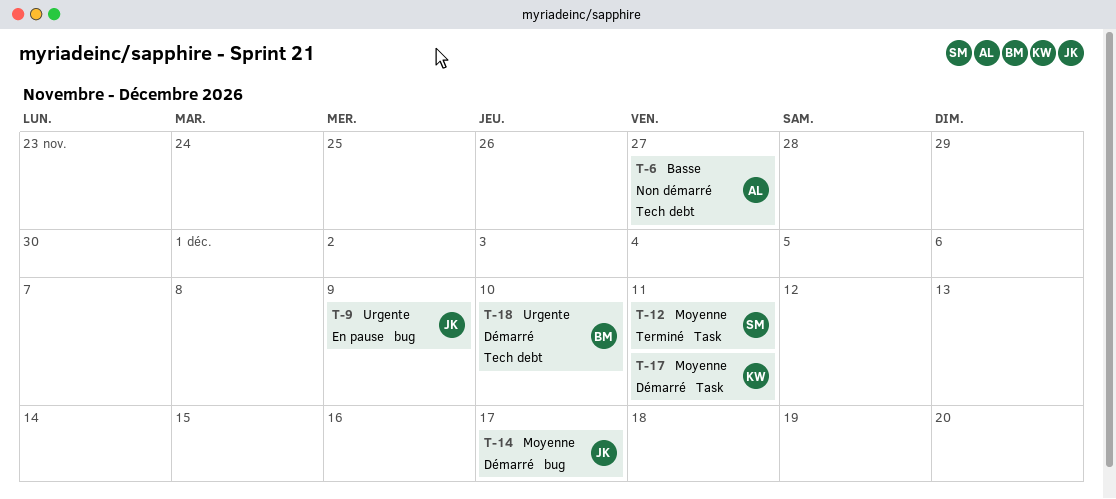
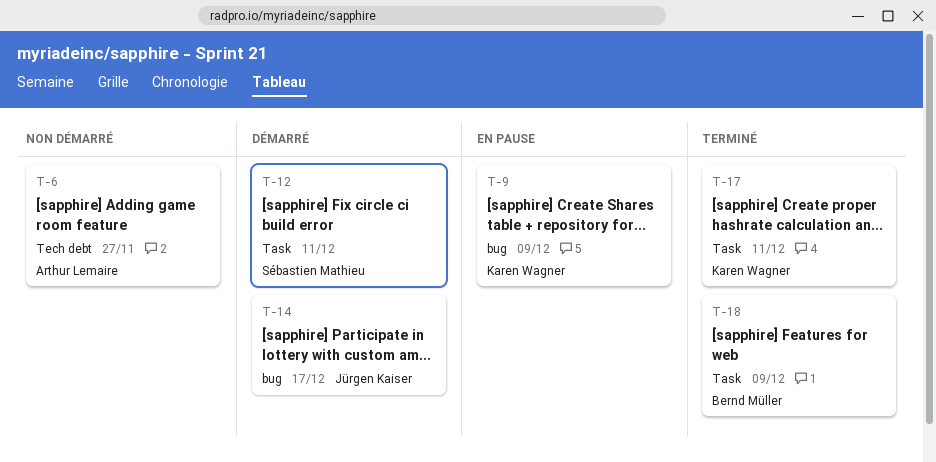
T-9, owner: Jürgen Kaiser -> Karen Wagner
T-12, status: Terminé -> Démarré
T-17, status: Démarré -> Terminé
T-18, status: Démarré -> Terminé
T-18, label: Tech debt -> Task
T-18, due: Dec 10 -> Dec 9

